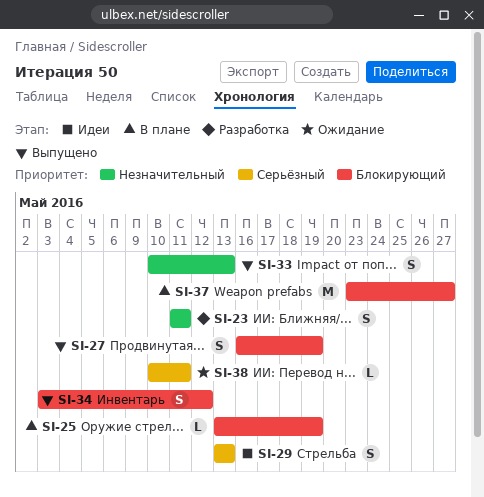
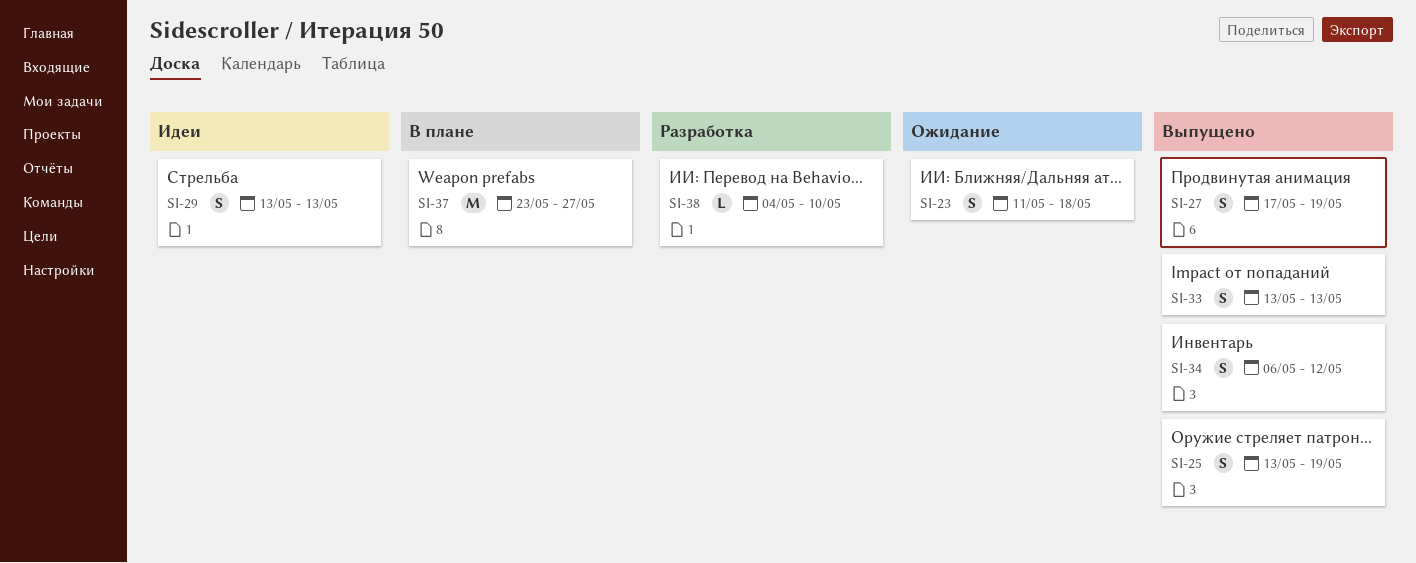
SI-23, status: Разработка -> Ожидание
SI-23, due: May 11 -> May 18
SI-25, status: В плане -> Выпущено
SI-25, estimate: L -> S
SI-27, start: May 16 -> May 17
SI-33, start: May 10 -> May 13
SI-34, start: May 3 -> May 6
SI-38, status: Ожидание -> Разработка
SI-38, start: May 10 -> May 4
SI-38, due: May 11 -> May 10

